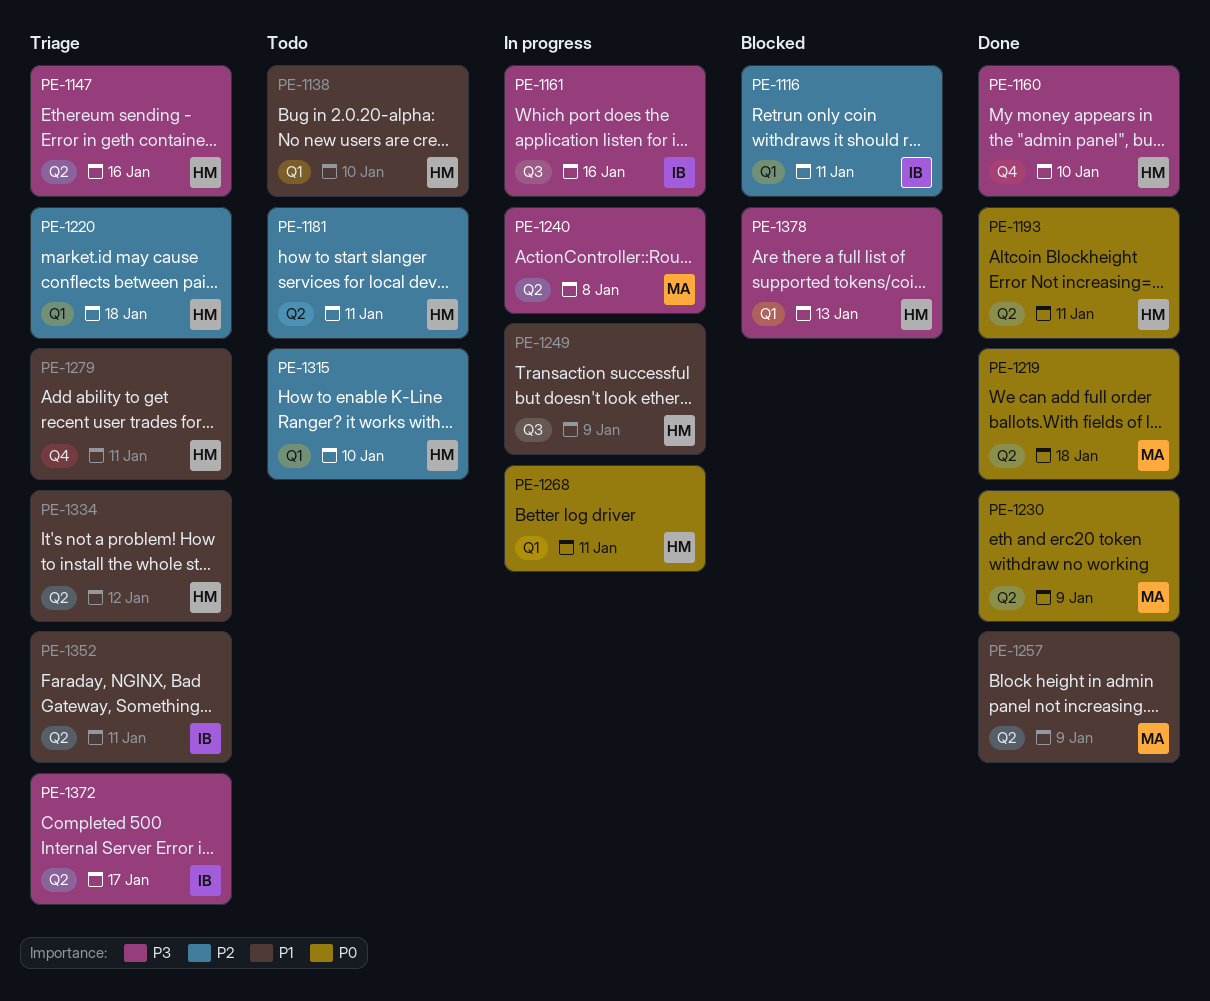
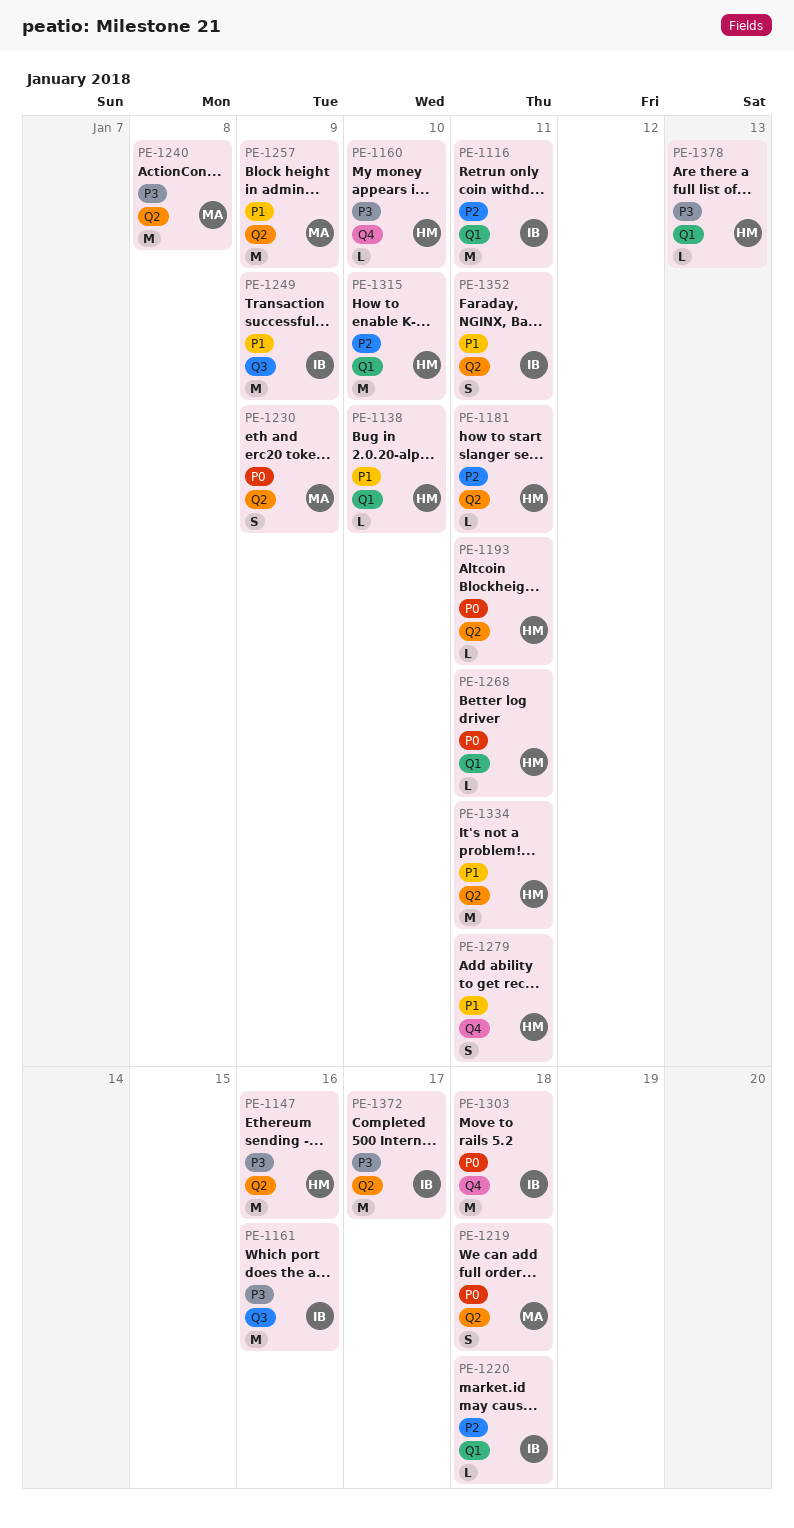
PE-1220, owner: HM -> IB
PE-1249, owner: HM -> IB
PE-1303: none -> present
PE-1334, due: Jan 12 -> Jan 11

